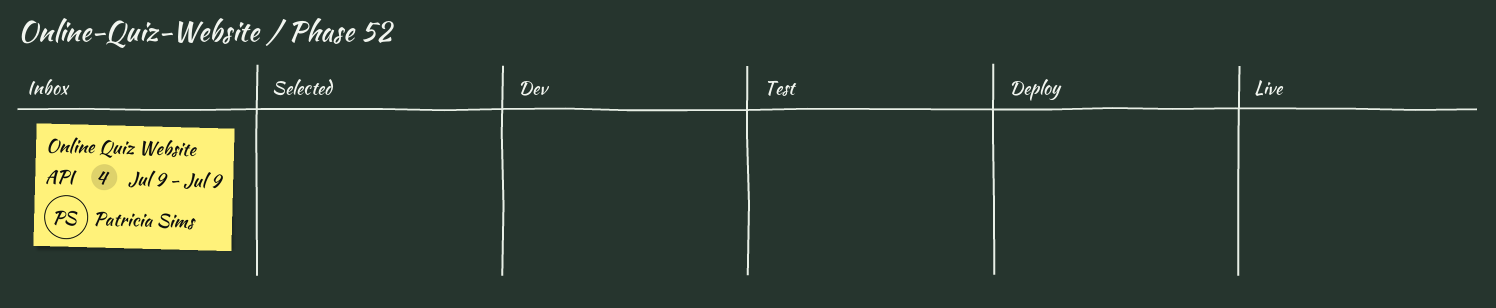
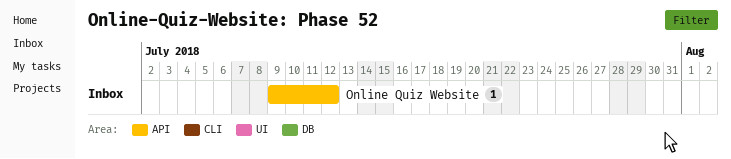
Online Quiz Website, estimate: 4 -> 1
Online Quiz Website, due: Jul 9 -> Jul 12

